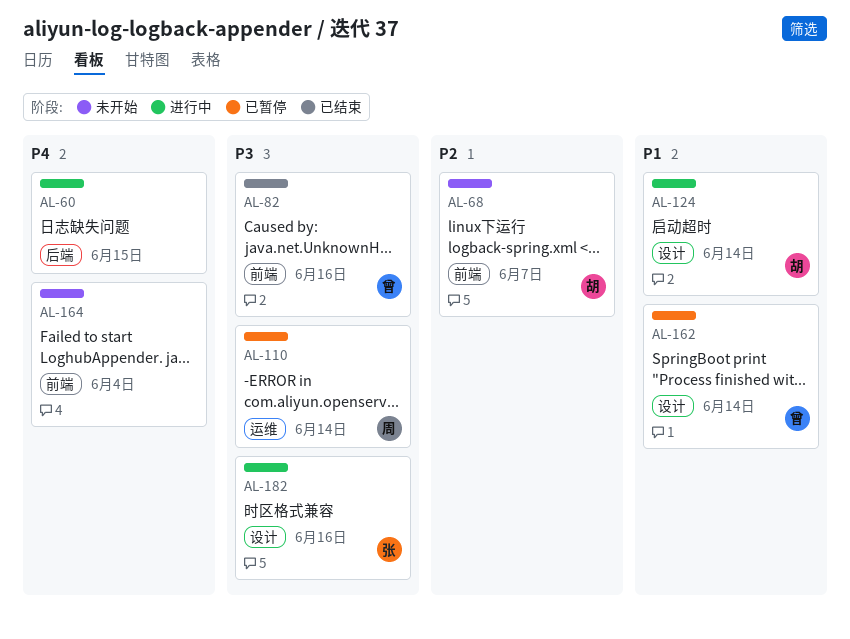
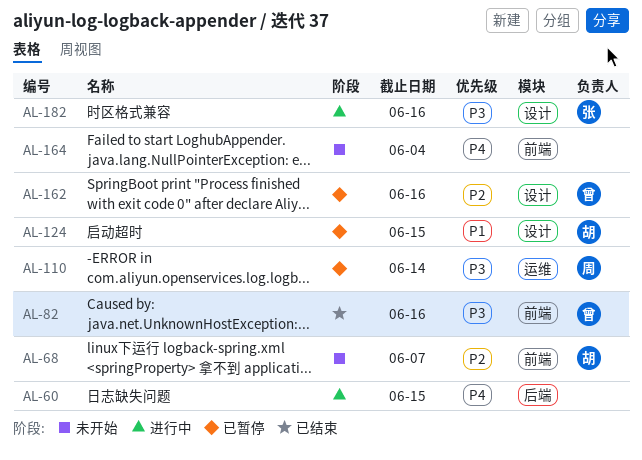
AL-124, status: 进行中 -> 已暂停
AL-124, due: Jun 14 -> Jun 15
AL-162, priority: P1 -> P2
AL-162, due: Jun 14 -> Jun 16

